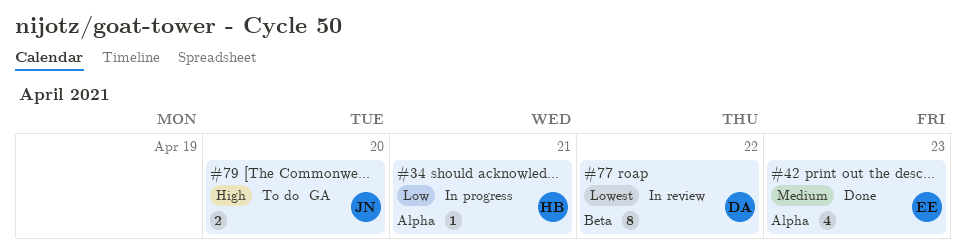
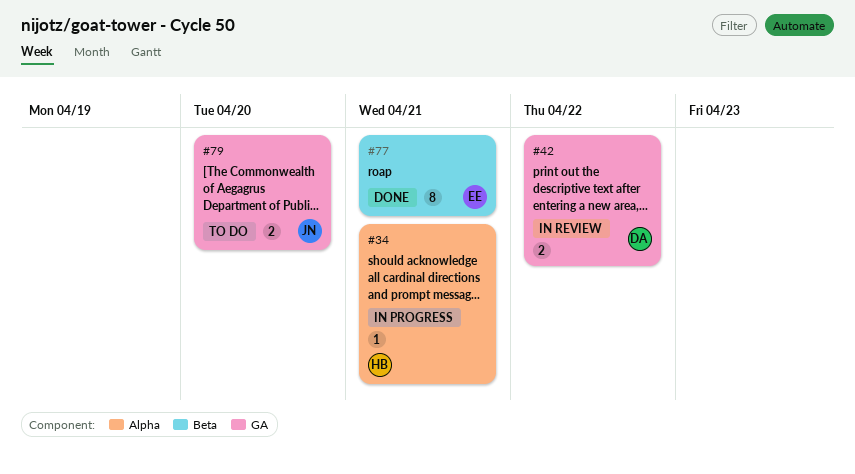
#42, status: Done -> In review
#42, owner: EE -> DA
#42, label: Alpha -> GA
#42, estimate: 4 -> 2
#42, due: Apr 23 -> Apr 22
#77, status: In review -> Done
#77, owner: DA -> EE
#77, due: Apr 22 -> Apr 21

